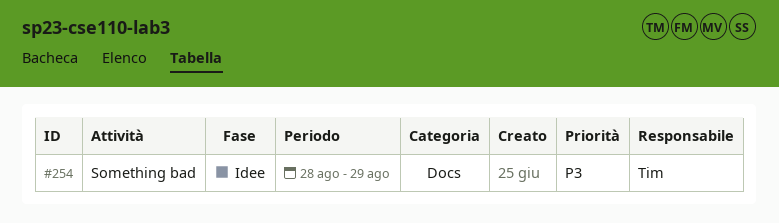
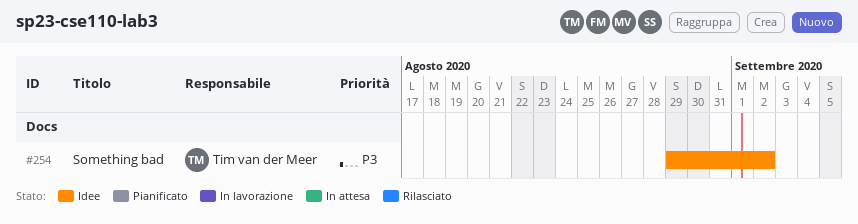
#254, start: Aug 28 -> Aug 29
#254, due: Aug 29 -> Sep 2

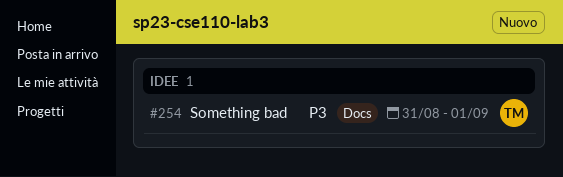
#254, start: Aug 29 -> Aug 31
#254, due: Sep 2 -> Sep 1

